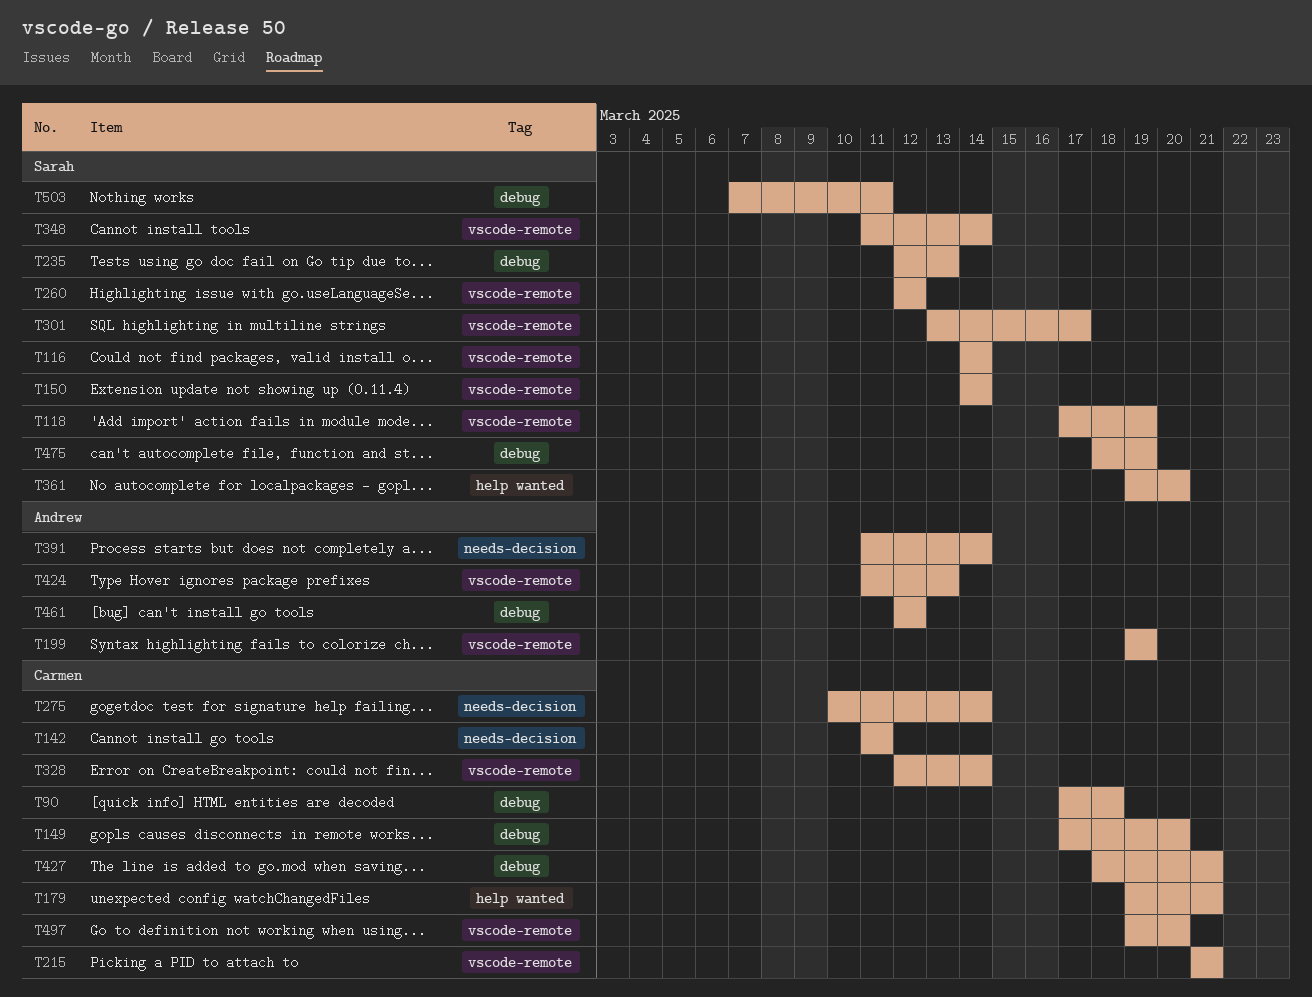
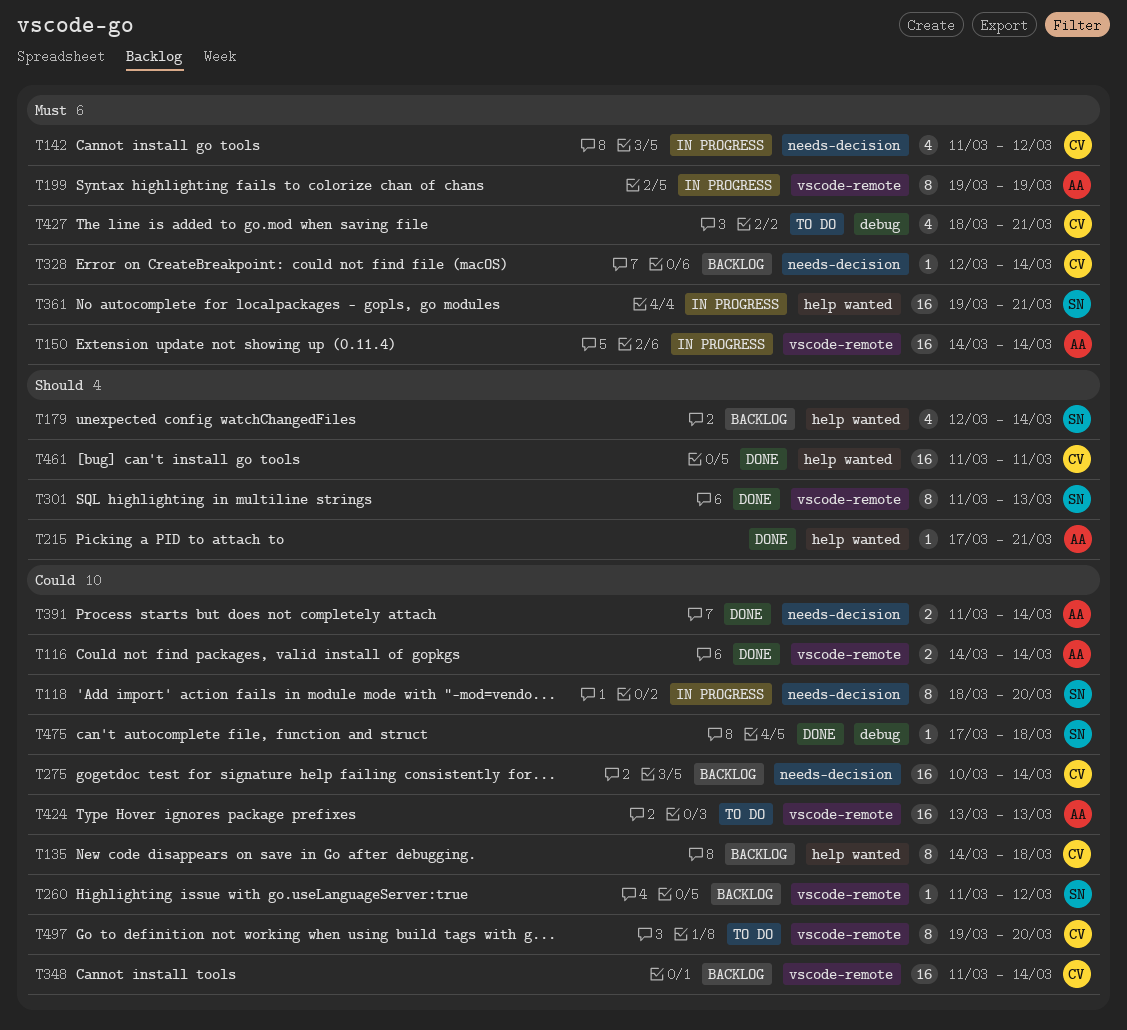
T90: present -> none
T116, owner: Sarah -> Andrew
T118, label: vscode-remote -> needs-decision
T118, start: Mar 17 -> Mar 18
T118, due: Mar 19 -> Mar 20
T135: none -> present
T142, due: Mar 11 -> Mar 12
T149: present -> none
T150, owner: Sarah -> Andrew
T179, owner: Carmen -> Sarah
T179, start: Mar 19 -> Mar 12
T179, due: Mar 21 -> Mar 14
T215, owner: Carmen -> Andrew
T215, label: vscode-remote -> help wanted
T215, start: Mar 21 -> Mar 17
T235: present -> none
T260, start: Mar 12 -> Mar 11
T301, start: Mar 13 -> Mar 11
T301, due: Mar 17 -> Mar 13
T328, label: vscode-remote -> needs-decision
T348, owner: Sarah -> Carmen
T361, due: Mar 20 -> Mar 21
T424, start: Mar 11 -> Mar 13
T461, owner: Andrew -> Carmen
T461, label: debug -> help wanted
T461, start: Mar 12 -> Mar 11
T461, due: Mar 12 -> Mar 11
T475, start: Mar 18 -> Mar 17
T475, due: Mar 19 -> Mar 18
T503: present -> none

